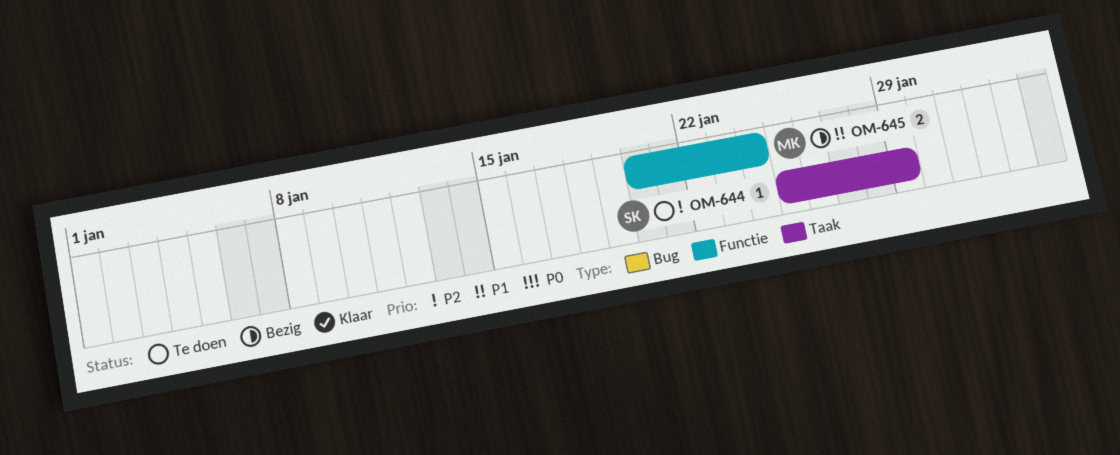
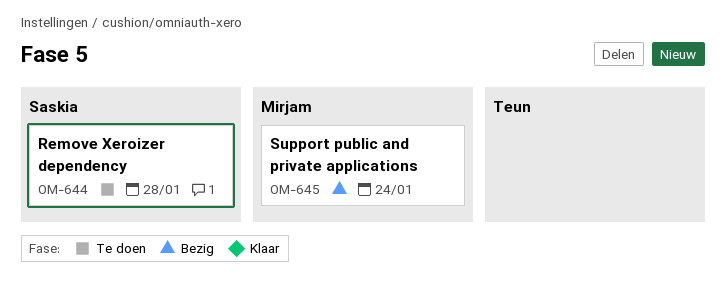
OM-644, due: Jan 29 -> Jan 28

